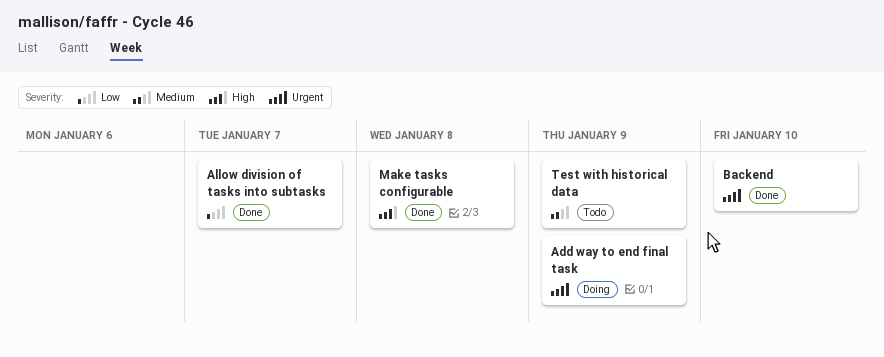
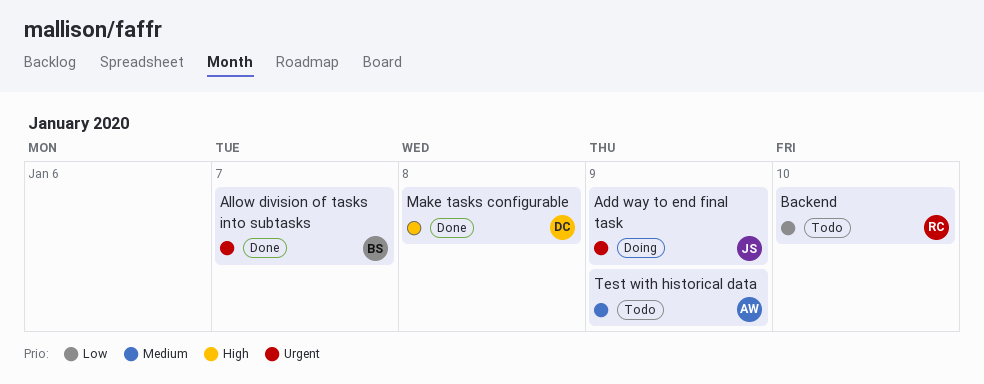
Allow division of tasks into subtasks, priority: Low -> Urgent
Backend, status: Done -> Todo
Backend, priority: Urgent -> Low

